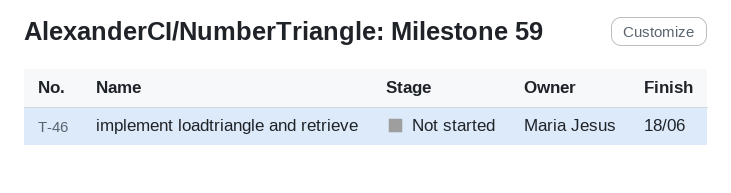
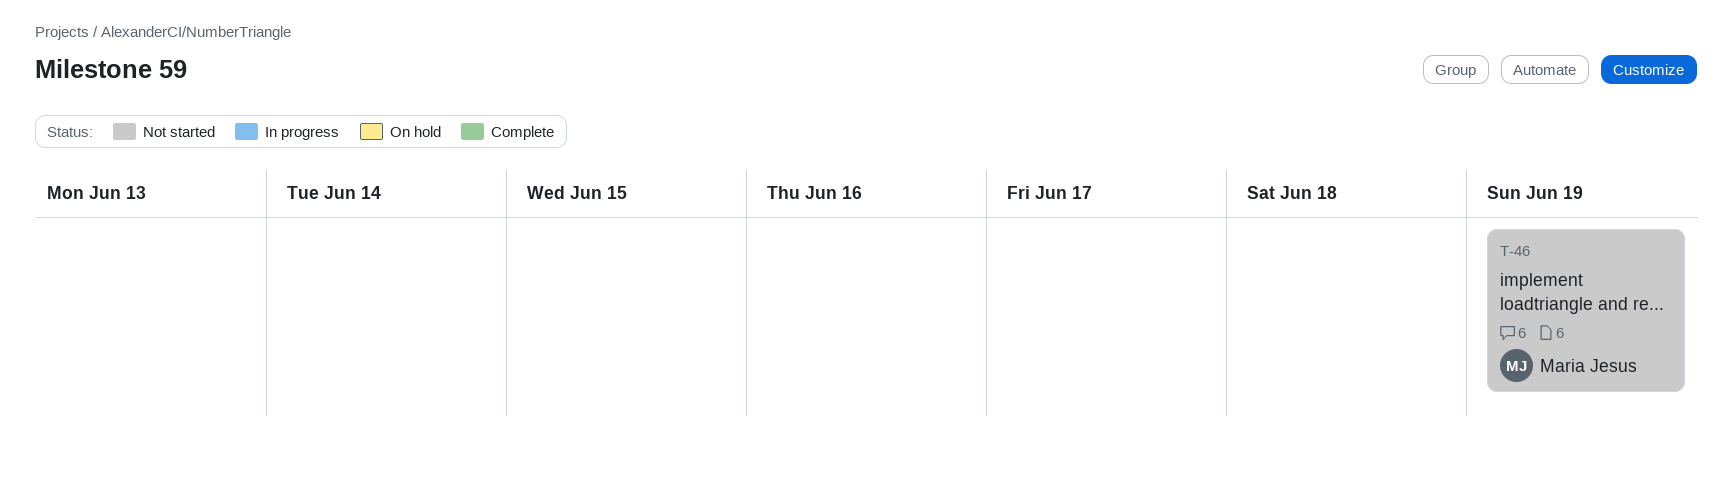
T-46, due: Jun 18 -> Jun 19

